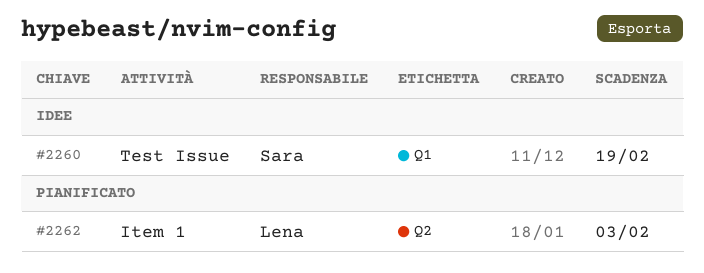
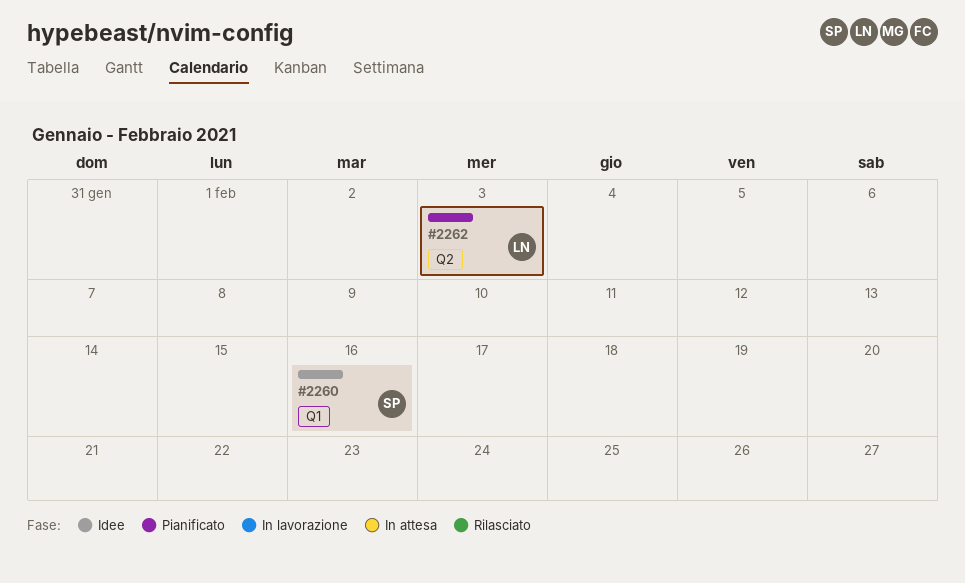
#2260, due: Feb 19 -> Feb 16

